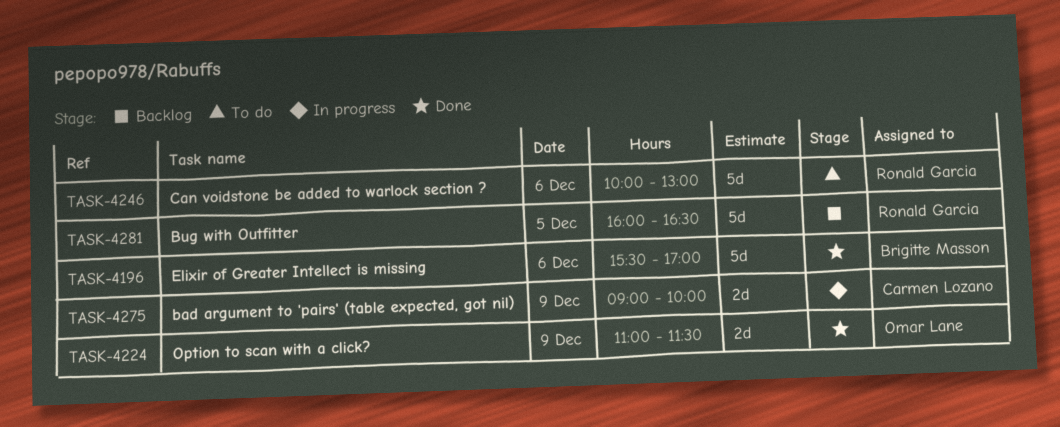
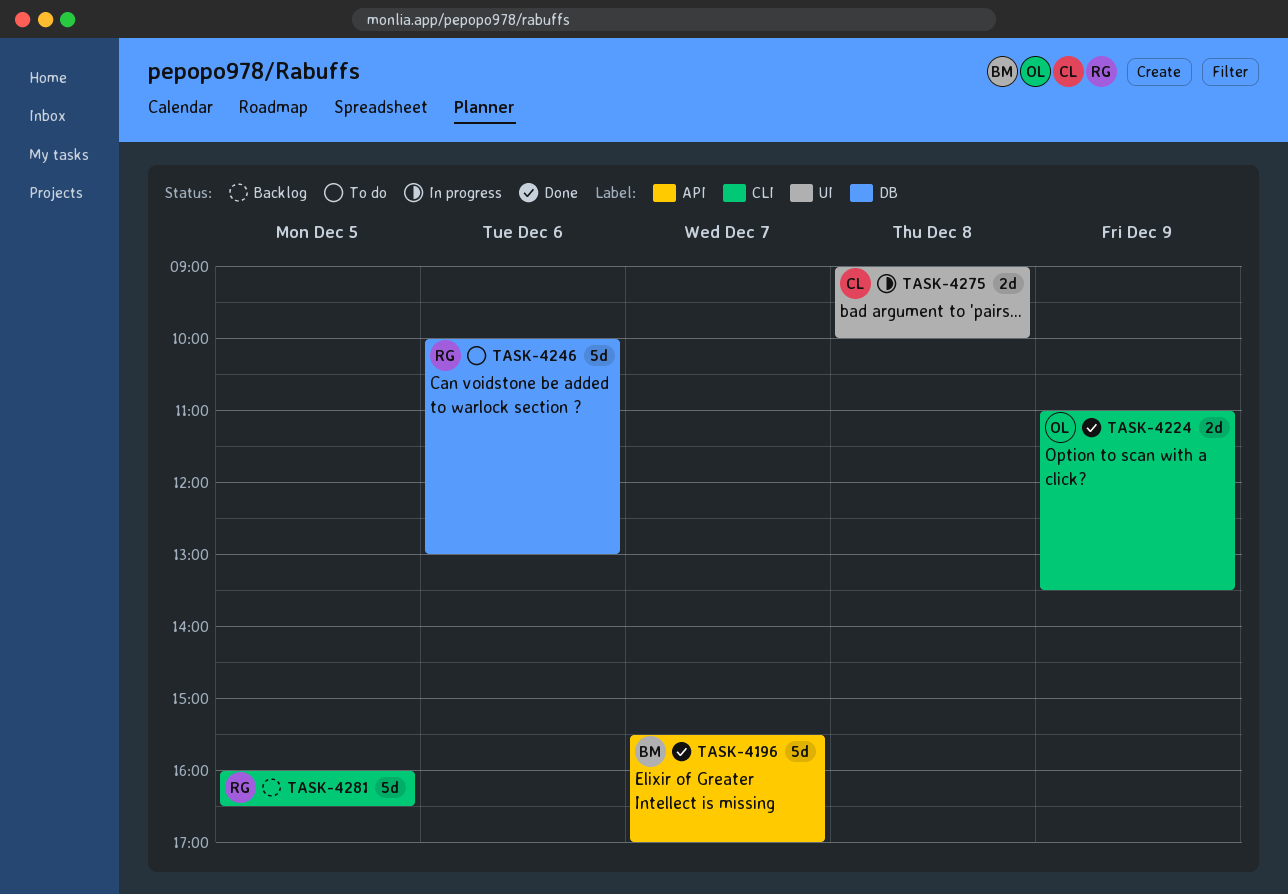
TASK-4196, day: Dec 6 -> Dec 7
TASK-4224, ends: 11:30 -> 13:30
TASK-4275, day: Dec 9 -> Dec 8

